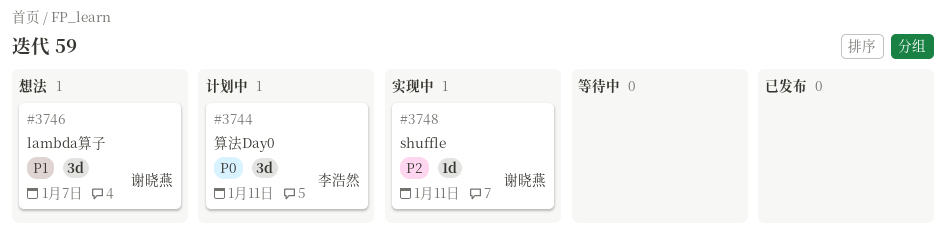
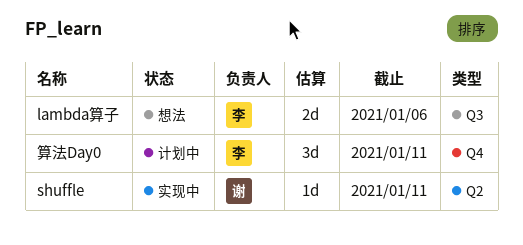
lambda算子, owner: 谢晓燕 -> 李浩然
lambda算子, estimate: 3d -> 2d
lambda算子, due: Jan 7 -> Jan 6

